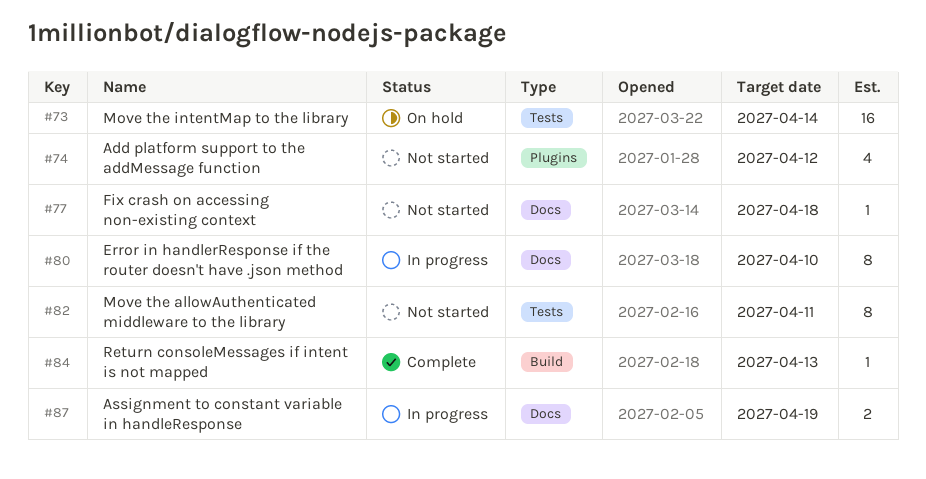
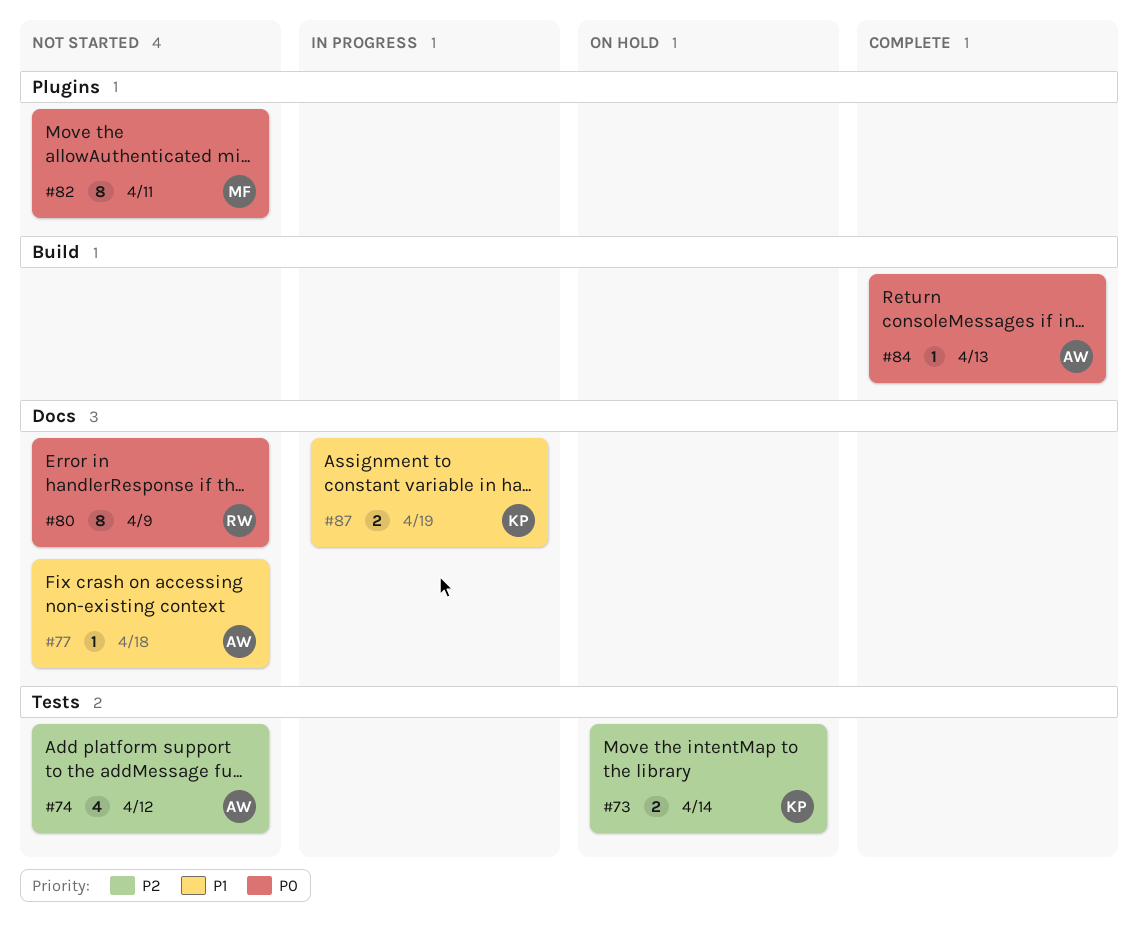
#73, estimate: 16 -> 2
#74, label: Plugins -> Tests
#80, status: In progress -> Not started
#80, due: Apr 10 -> Apr 9
#82, label: Tests -> Plugins

